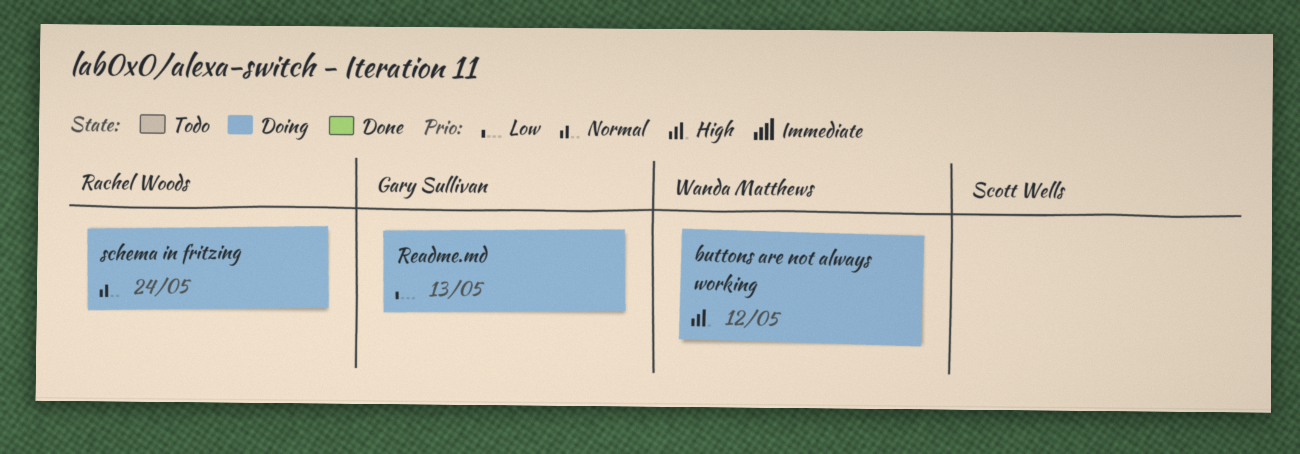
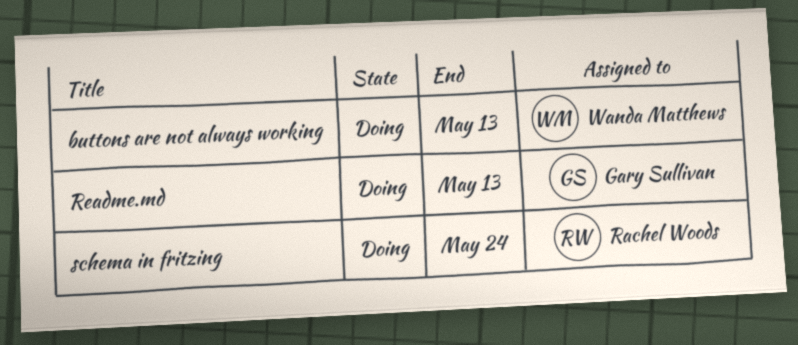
buttons are not always working, due: May 12 -> May 13

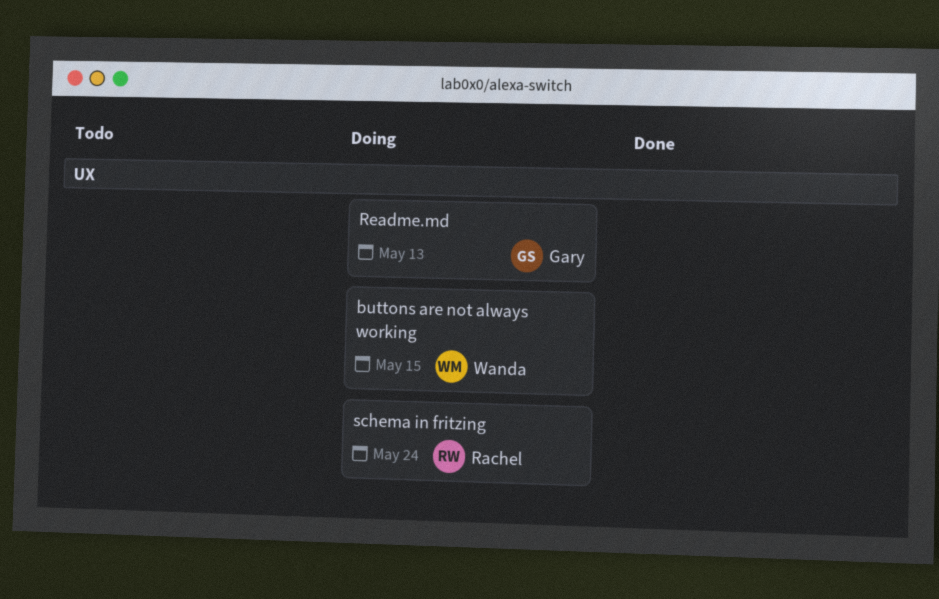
buttons are not always working, due: May 13 -> May 15

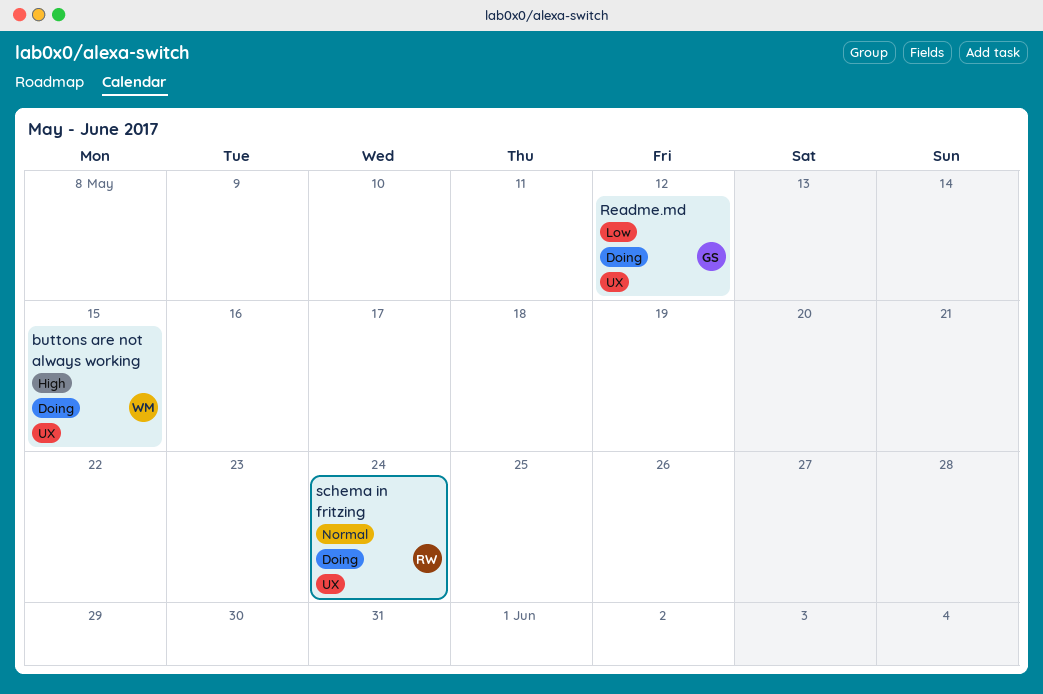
Readme.md, due: May 13 -> May 12

